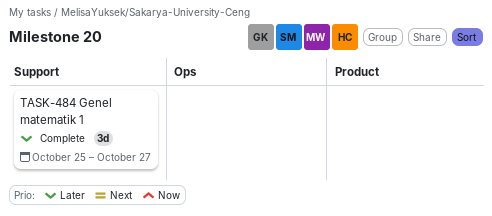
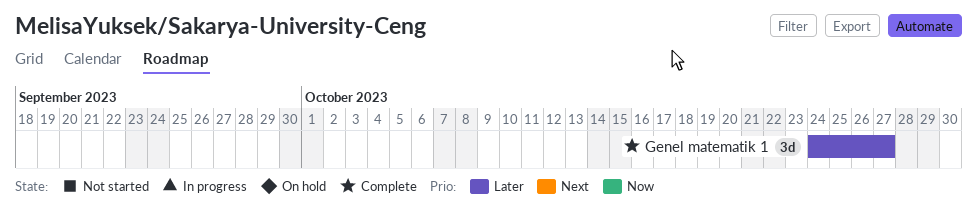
Genel matematik 1, start: Oct 25 -> Oct 24

